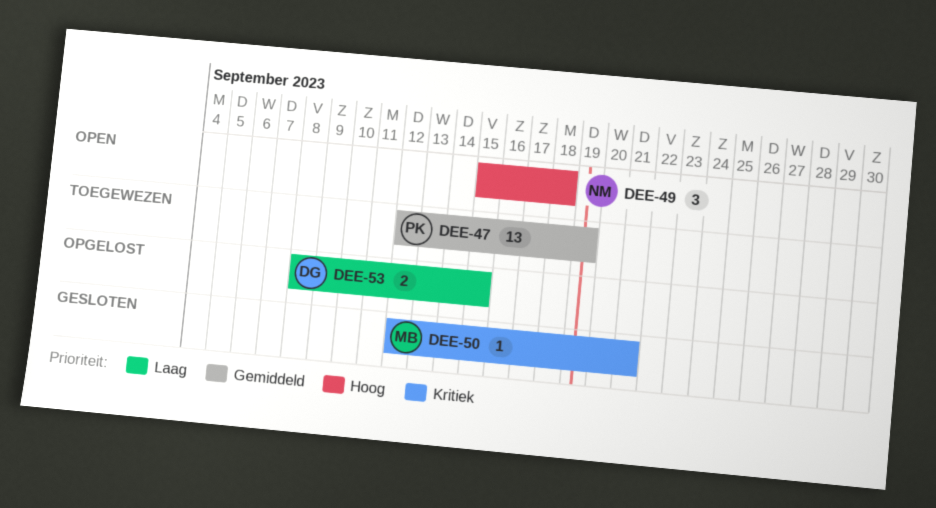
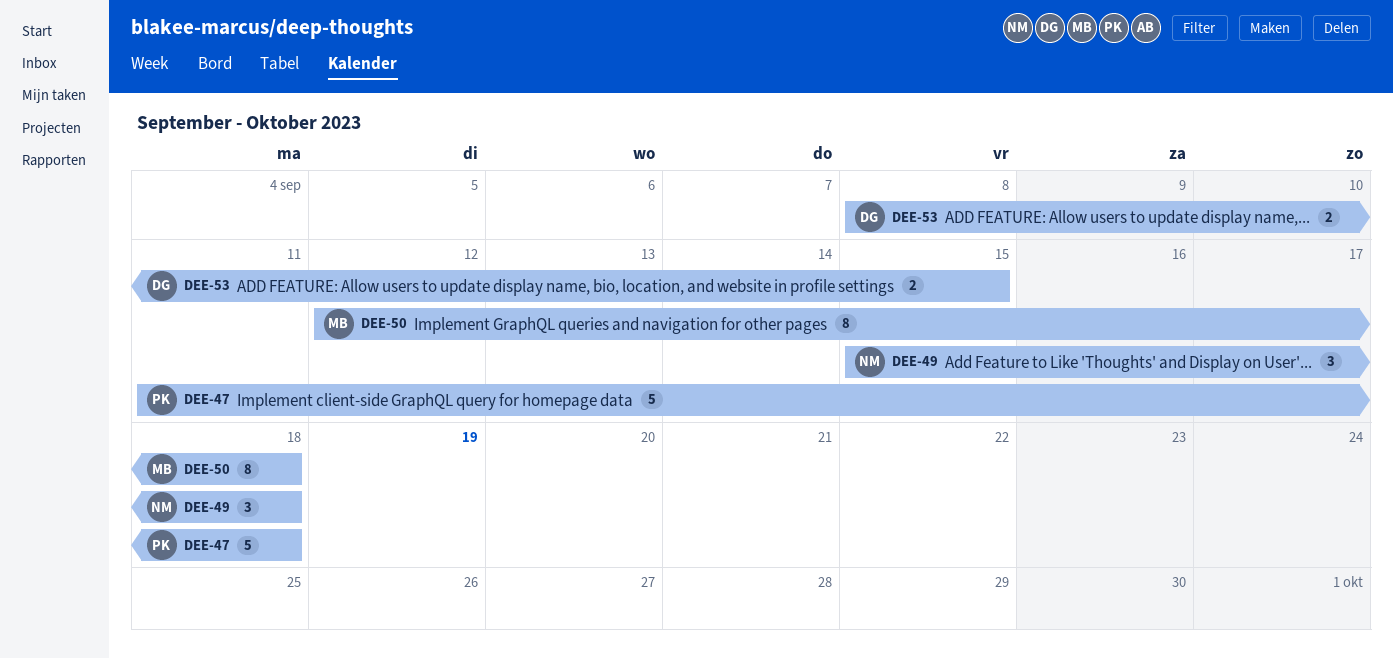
DEE-47, estimate: 13 -> 5
DEE-47, start: Sep 12 -> Sep 11
DEE-47, due: Sep 19 -> Sep 18
DEE-50, estimate: 1 -> 8
DEE-50, due: Sep 21 -> Sep 18

